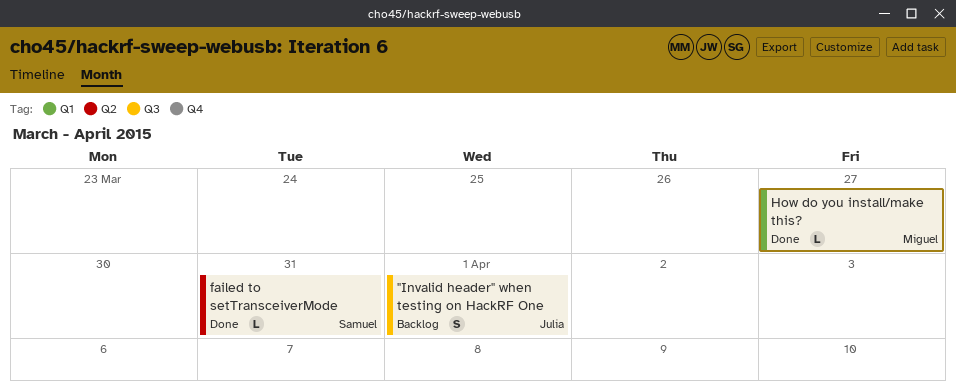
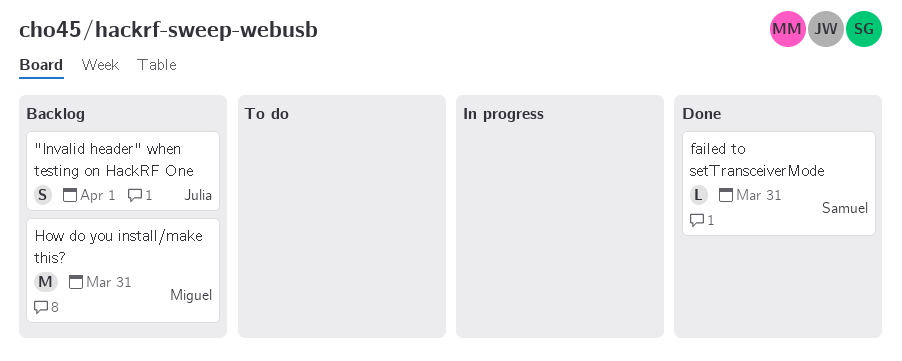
How do you install/make this?, status: Done -> Backlog
How do you install/make this?, estimate: L -> M
How do you install/make this?, due: Mar 27 -> Mar 31

